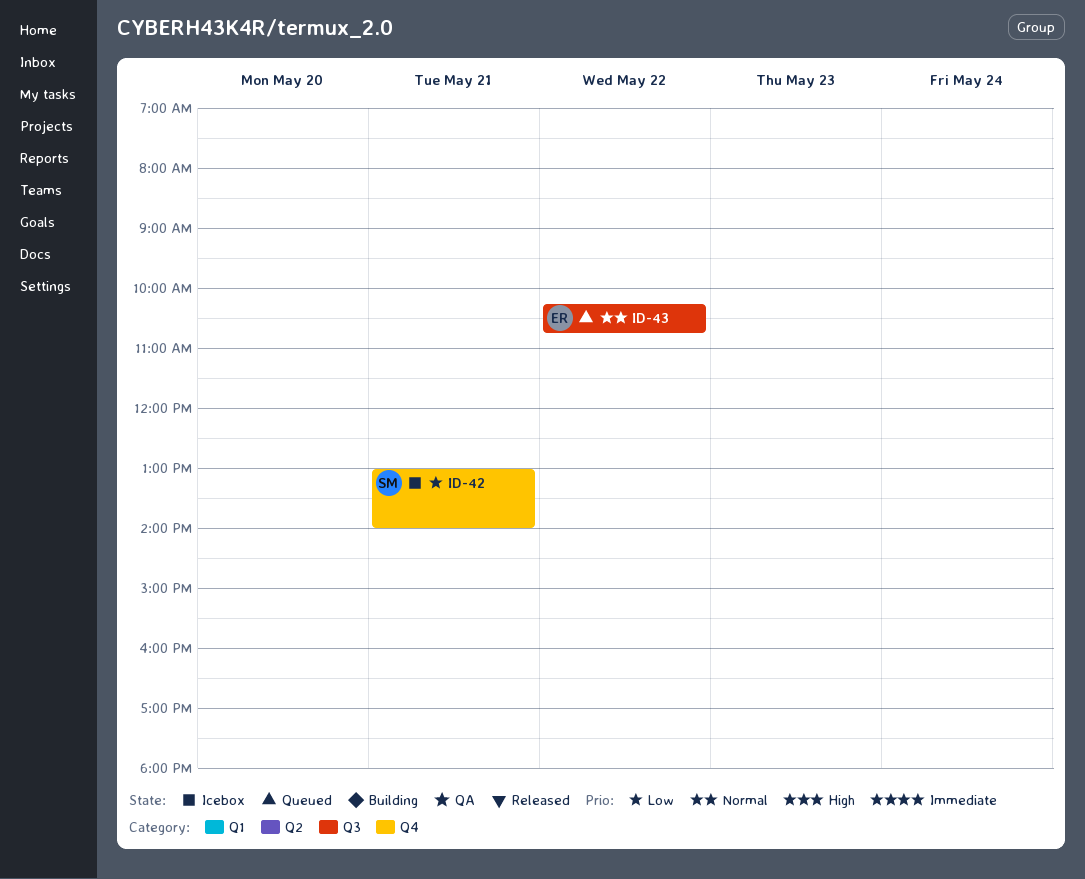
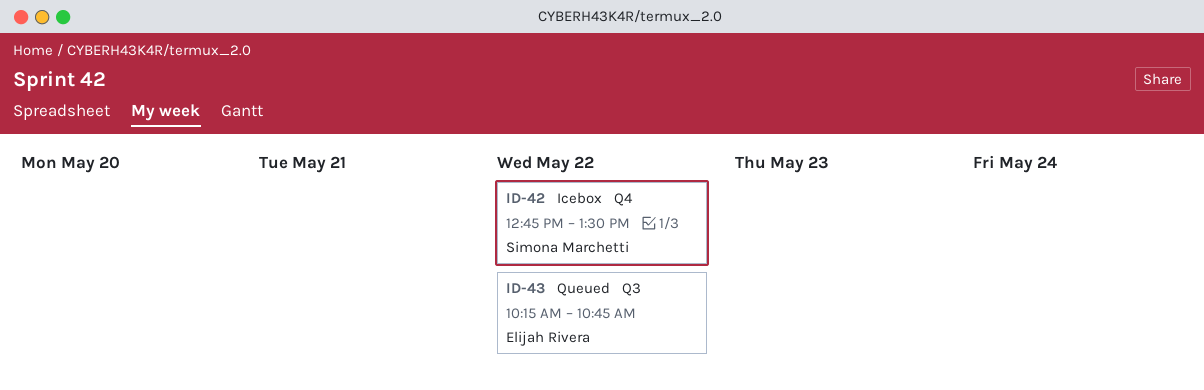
ID-42, day: May 21 -> May 22
ID-42, begins: 13:00 -> 12:45
ID-42, ends: 14:00 -> 13:30

